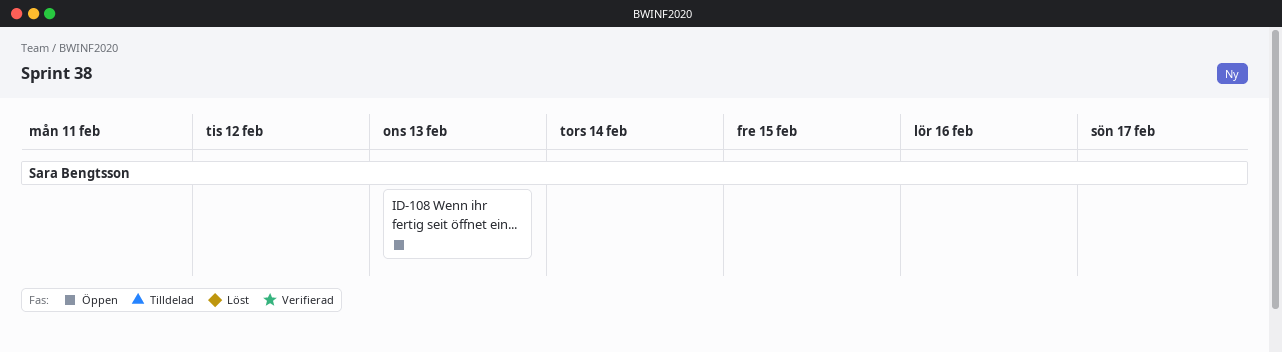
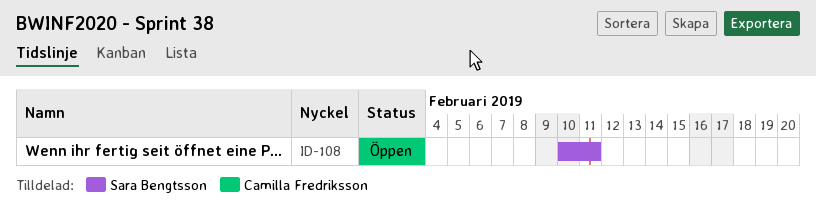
ID-108, due: Feb 13 -> Feb 11

